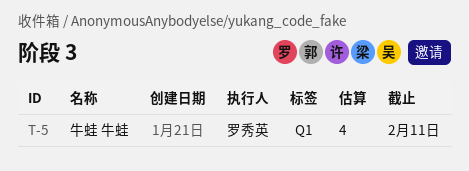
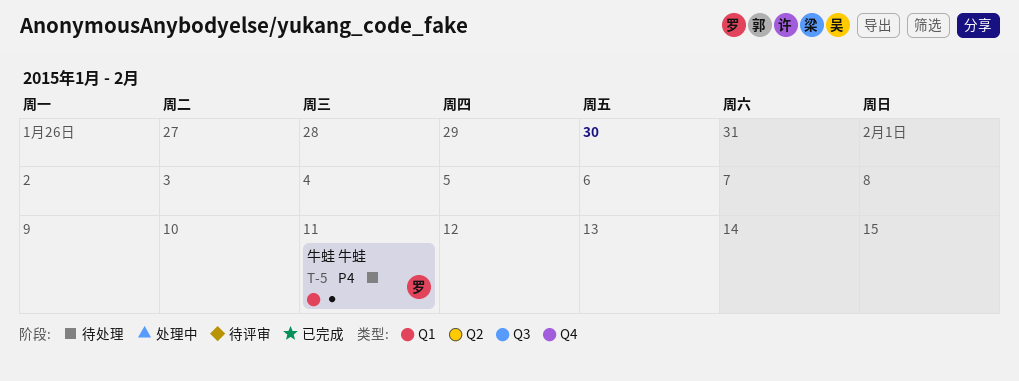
T-5, estimate: 4 -> 1

